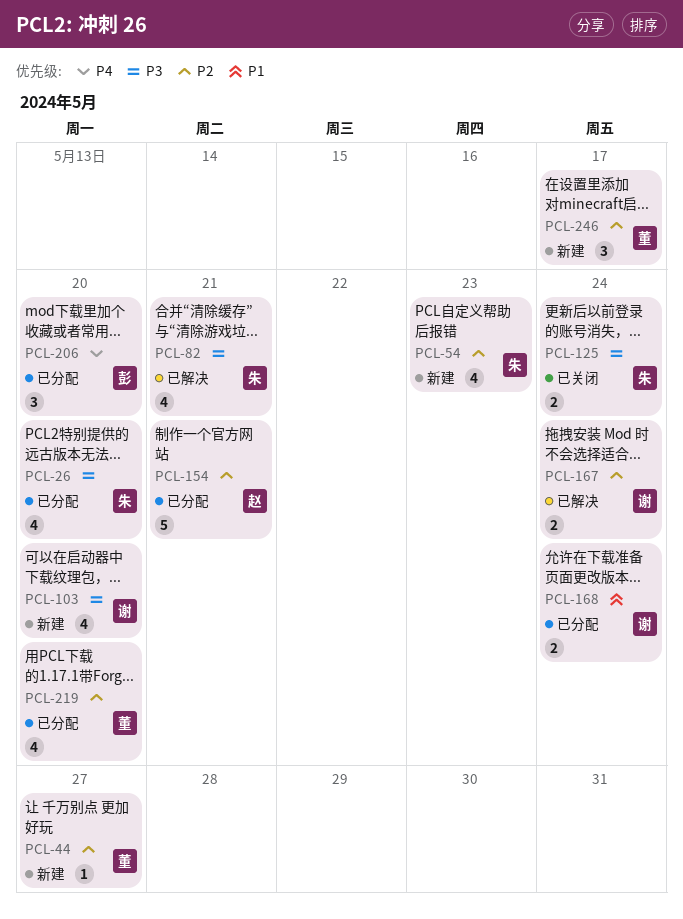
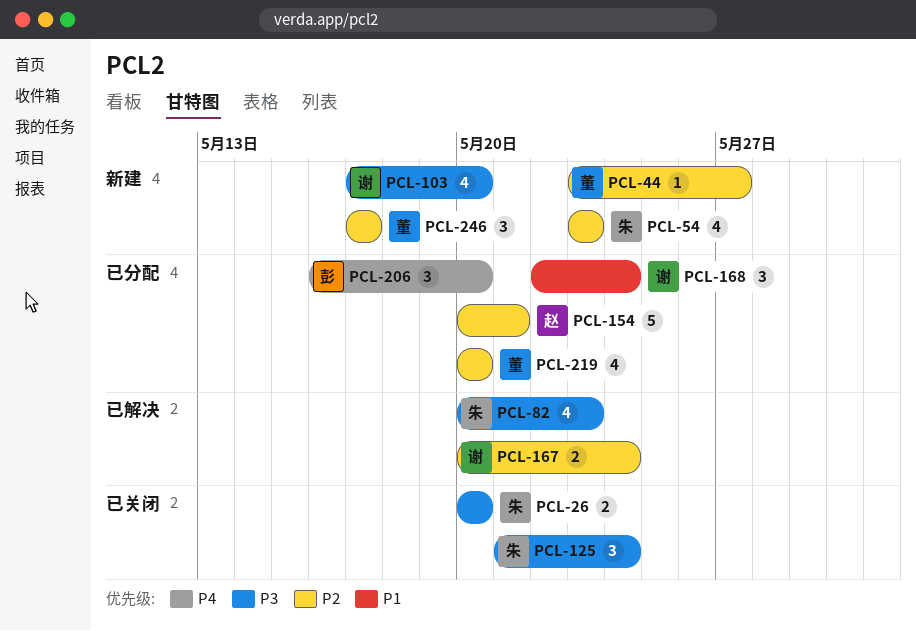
PCL-26, status: 已分配 -> 已关闭
PCL-26, estimate: 4 -> 2
PCL-82, due: May 21 -> May 23
PCL-125, estimate: 2 -> 3
PCL-168, estimate: 2 -> 3

